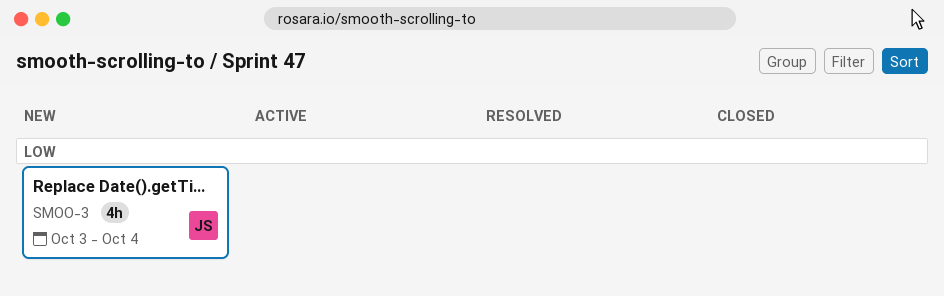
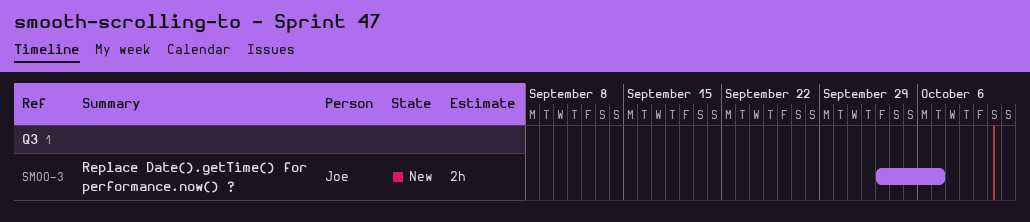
SMOO-3, estimate: 4h -> 2h
SMOO-3, due: Oct 4 -> Oct 7

